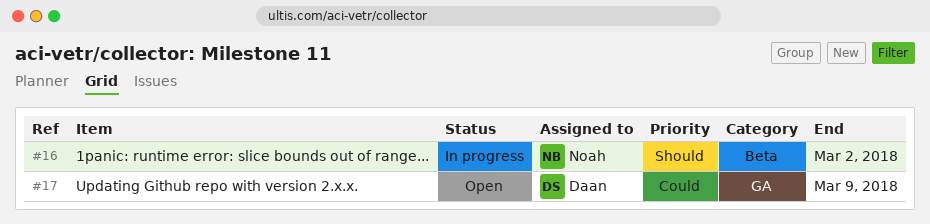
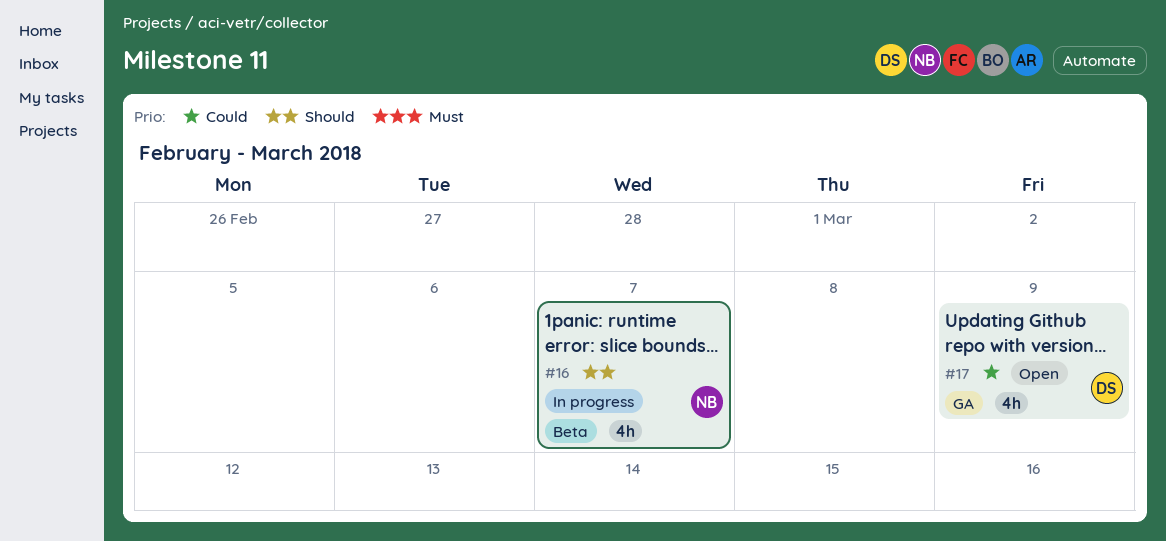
#16, due: Mar 2 -> Mar 7

